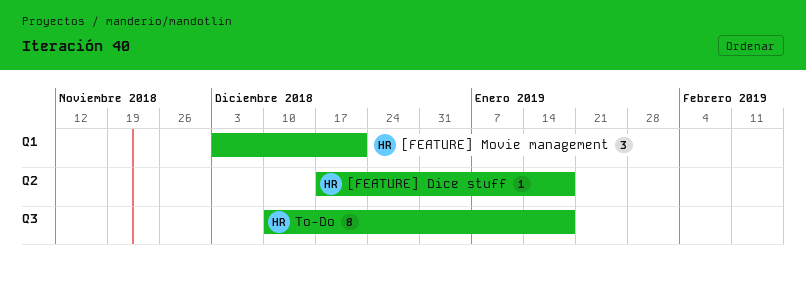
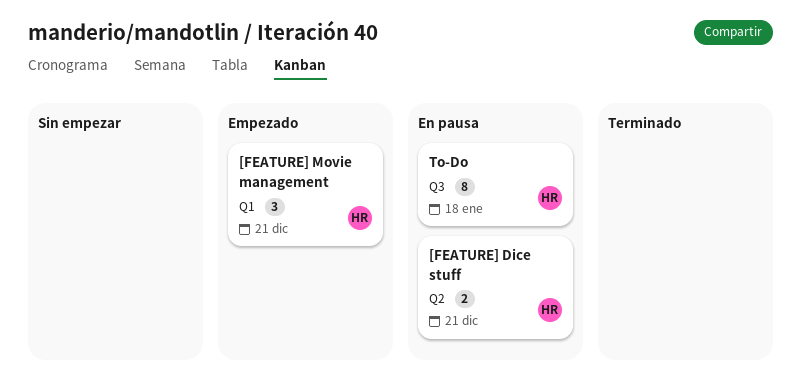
[FEATURE] Dice stuff, estimate: 1 -> 2
[FEATURE] Dice stuff, due: Jan 18 -> Dec 21

